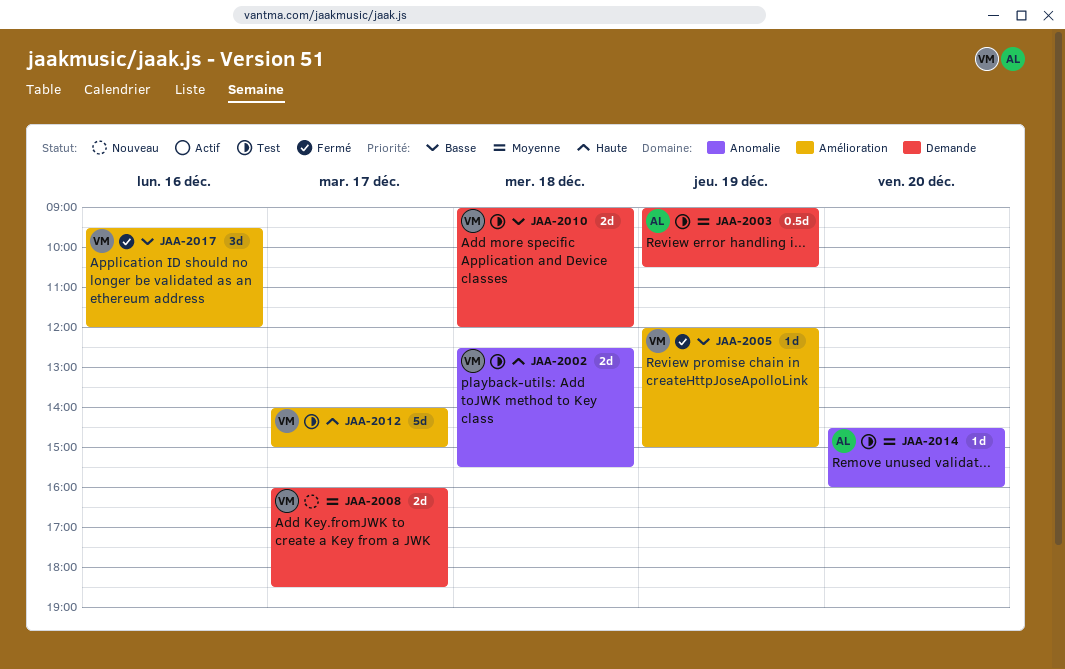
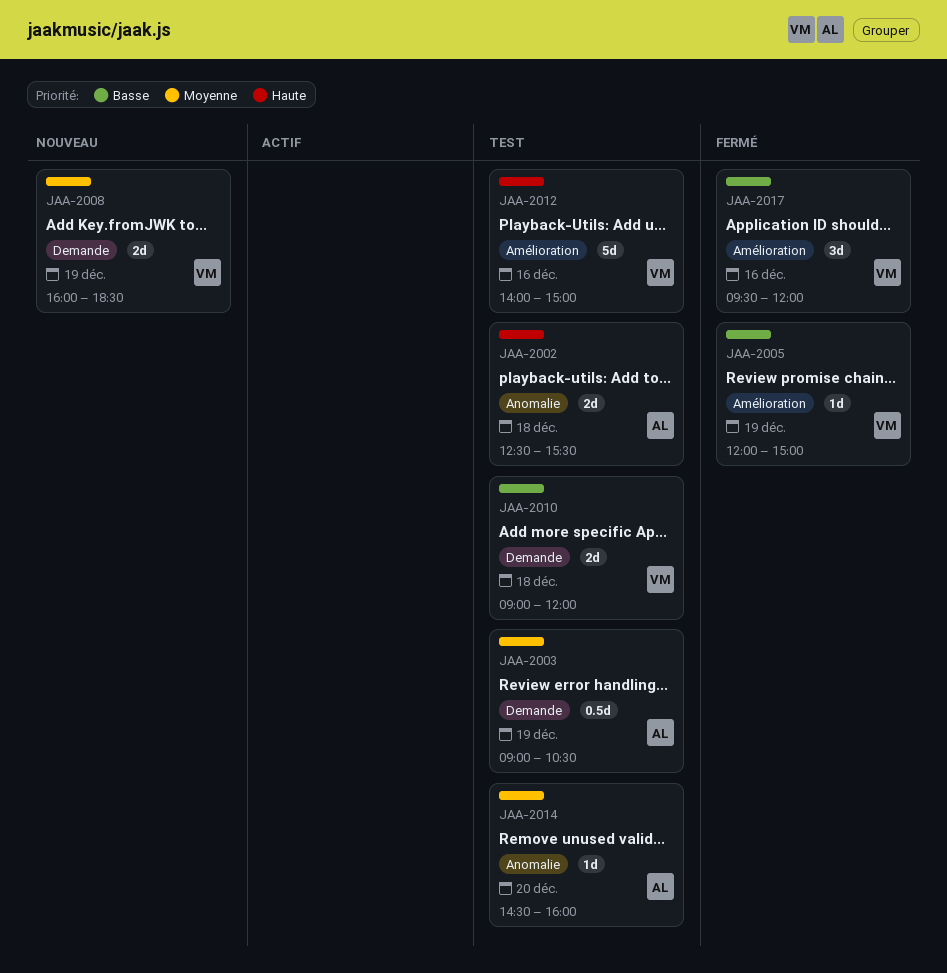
JAA-2002, owner: VM -> AL
JAA-2008, day: Dec 17 -> Dec 19
JAA-2012, day: Dec 17 -> Dec 16

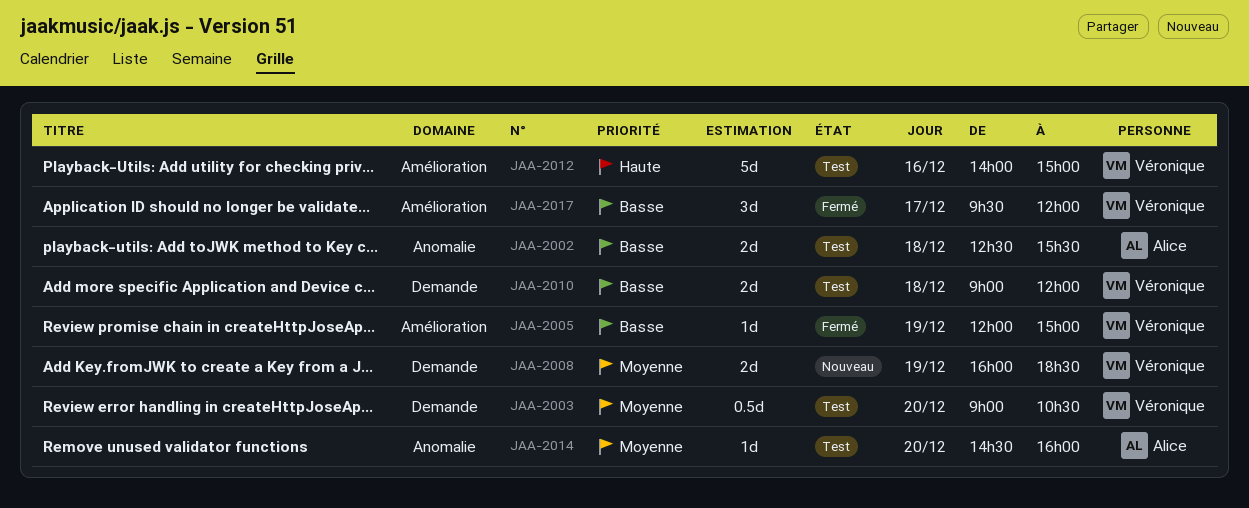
JAA-2002, priority: Haute -> Basse
JAA-2003, owner: Alice -> Véronique
JAA-2003, day: Dec 19 -> Dec 20
JAA-2017, day: Dec 16 -> Dec 17

